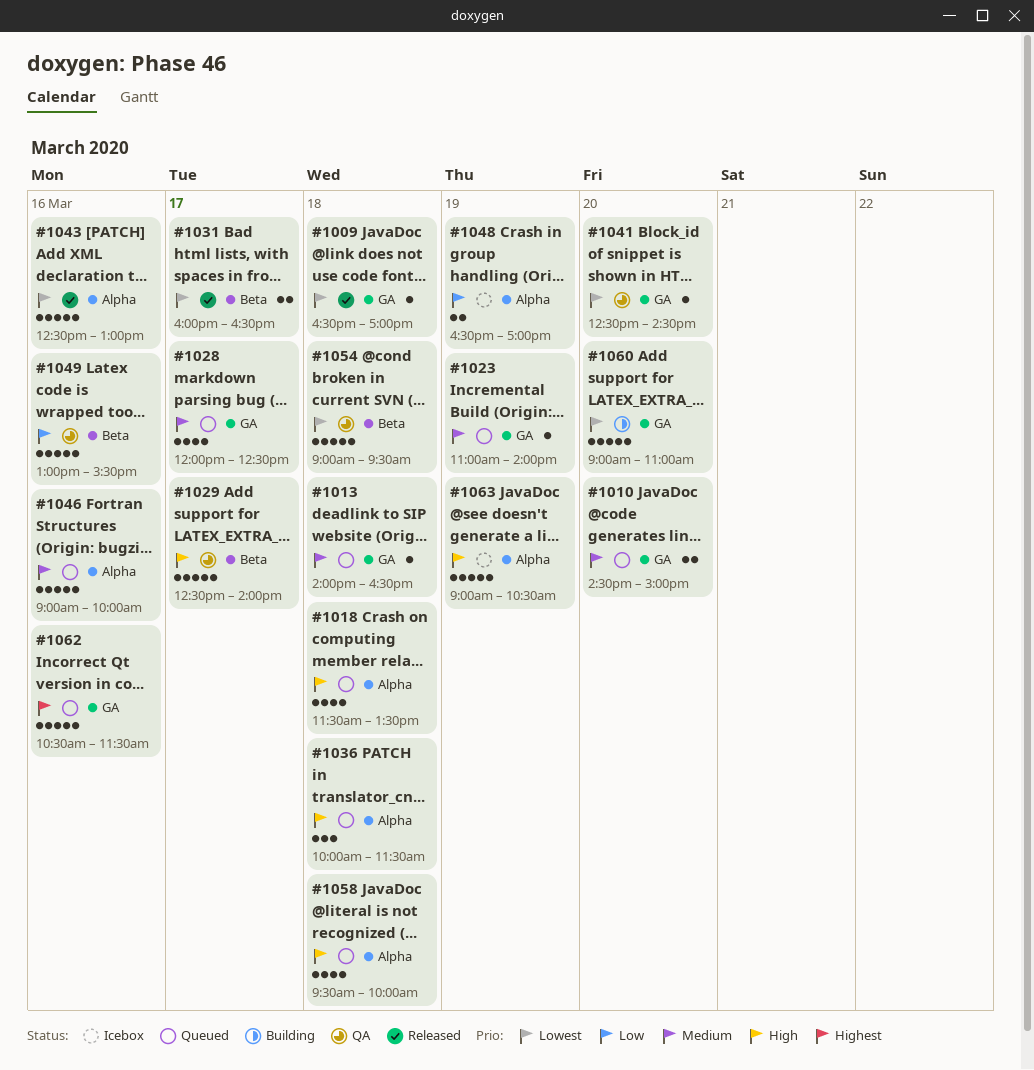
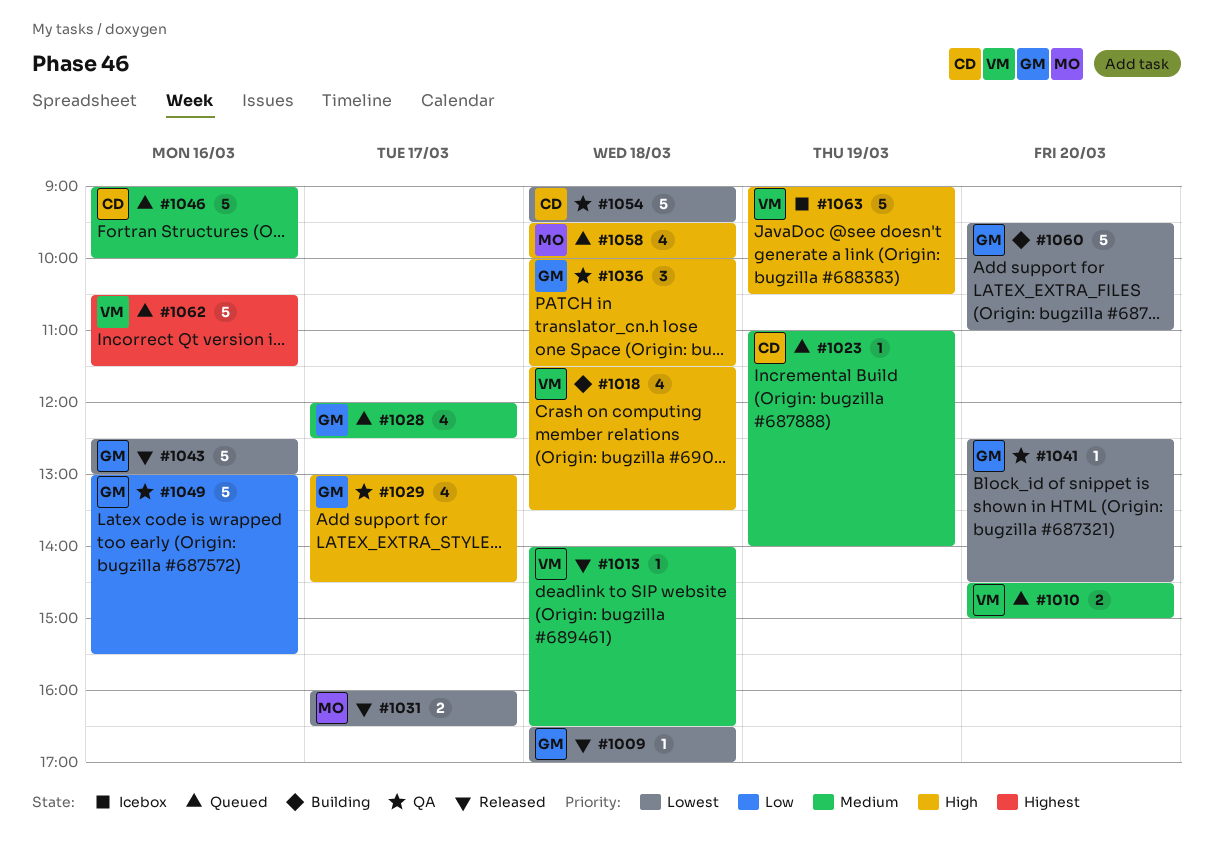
#1013, status: Queued -> Released
#1018, status: Queued -> Building
#1029, estimate: 5 -> 4
#1029, begins: 12:30 -> 13:00
#1029, ends: 14:00 -> 14:30
#1036, status: Queued -> QA
#1048: present -> none
#1060, begins: 09:00 -> 09:30

